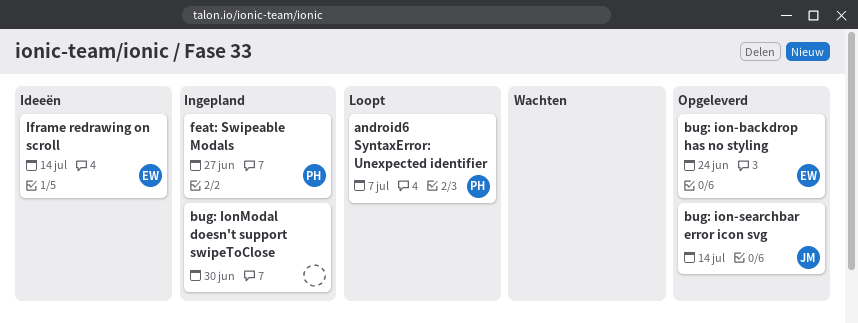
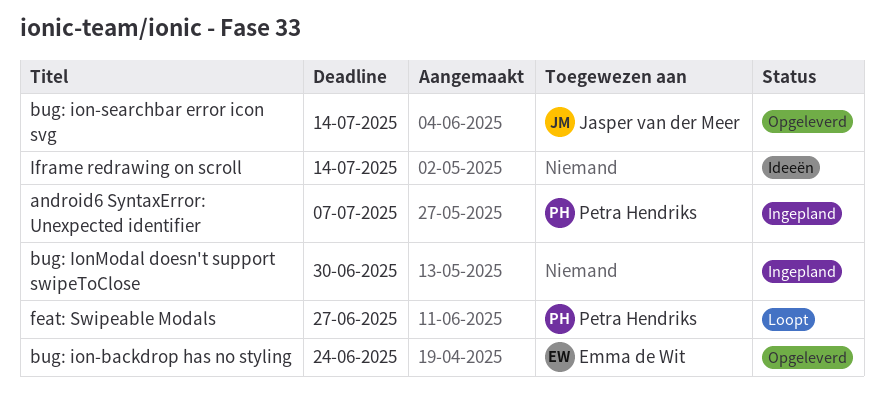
android6 SyntaxError: Unexpected identifier, status: Loopt -> Ingepland
feat: Swipeable Modals, status: Ingepland -> Loopt
Iframe redrawing on scroll, owner: Emma de Wit -> none

